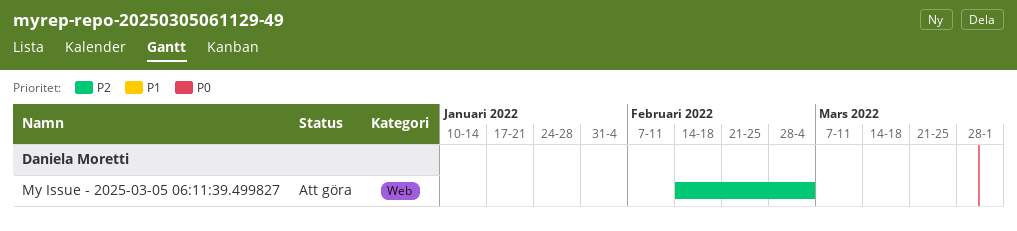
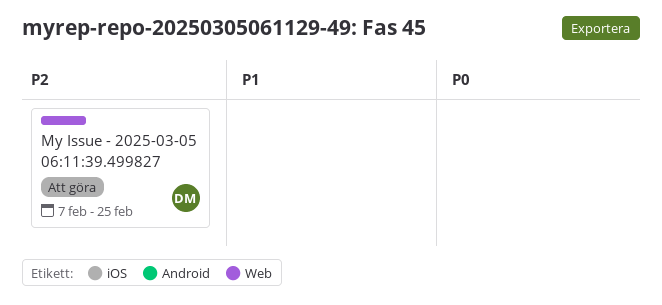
My Issue - 2025-03-05 06:11:39.499827, start: Feb 14 -> Feb 7
My Issue - 2025-03-05 06:11:39.499827, due: Mar 4 -> Feb 25

